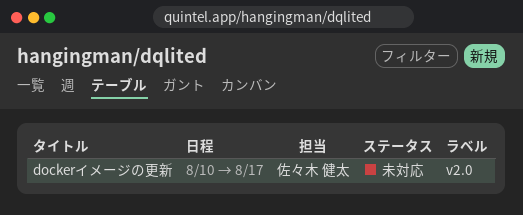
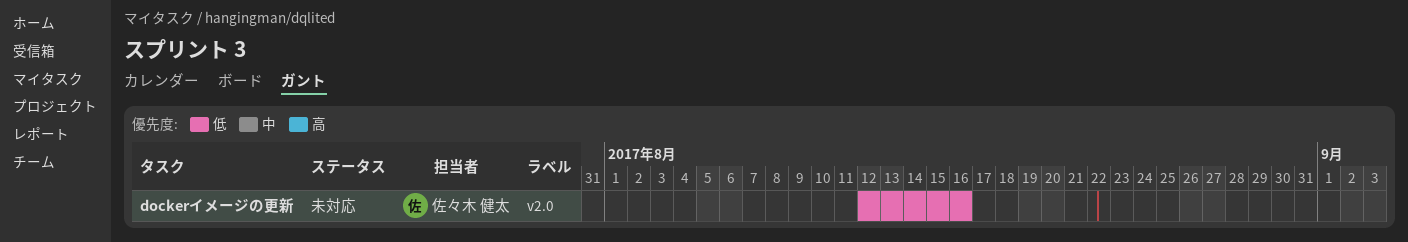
dockerイメージの更新, start: Aug 10 -> Aug 12
dockerイメージの更新, due: Aug 17 -> Aug 16

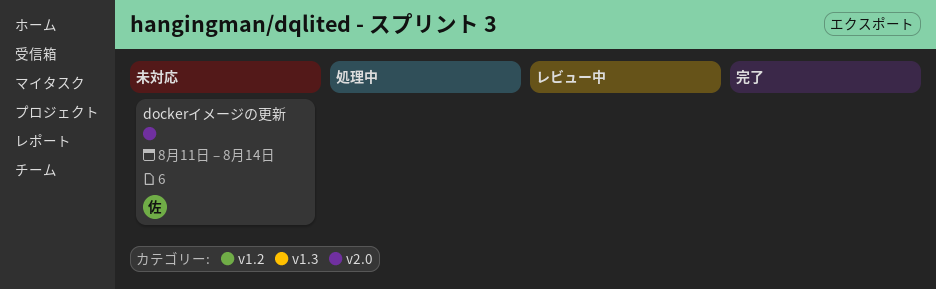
dockerイメージの更新, start: Aug 12 -> Aug 11
dockerイメージの更新, due: Aug 16 -> Aug 14

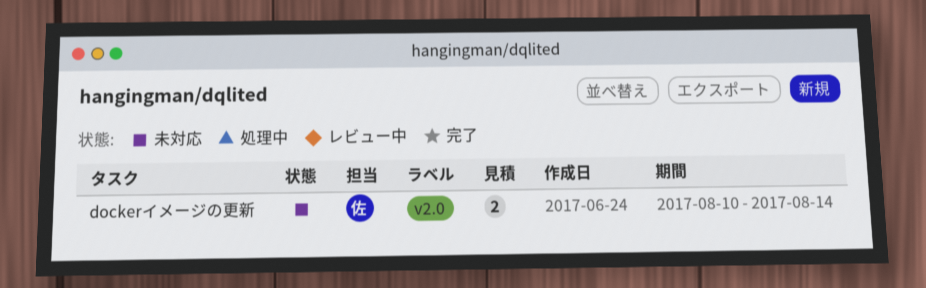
dockerイメージの更新, start: Aug 11 -> Aug 10

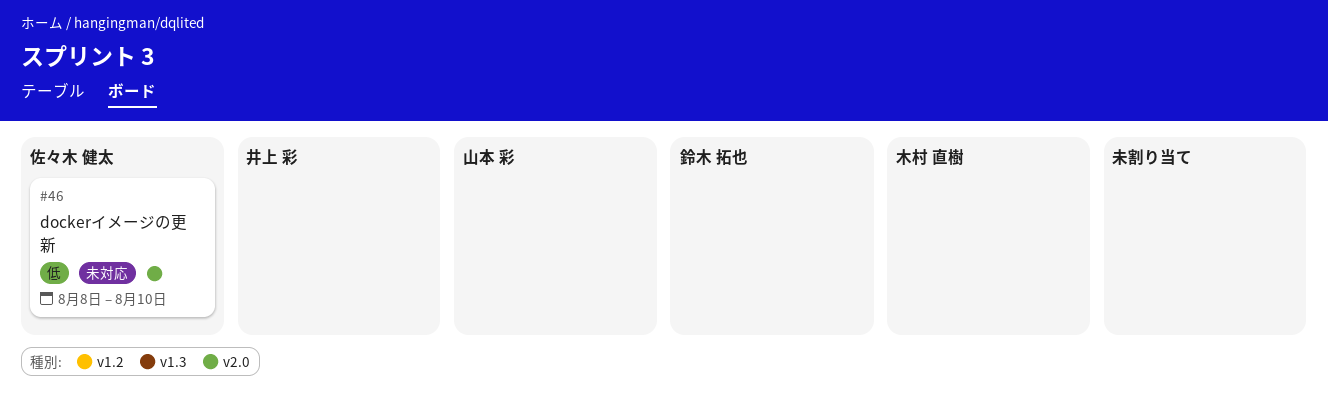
dockerイメージの更新, start: Aug 10 -> Aug 8
dockerイメージの更新, due: Aug 14 -> Aug 10

